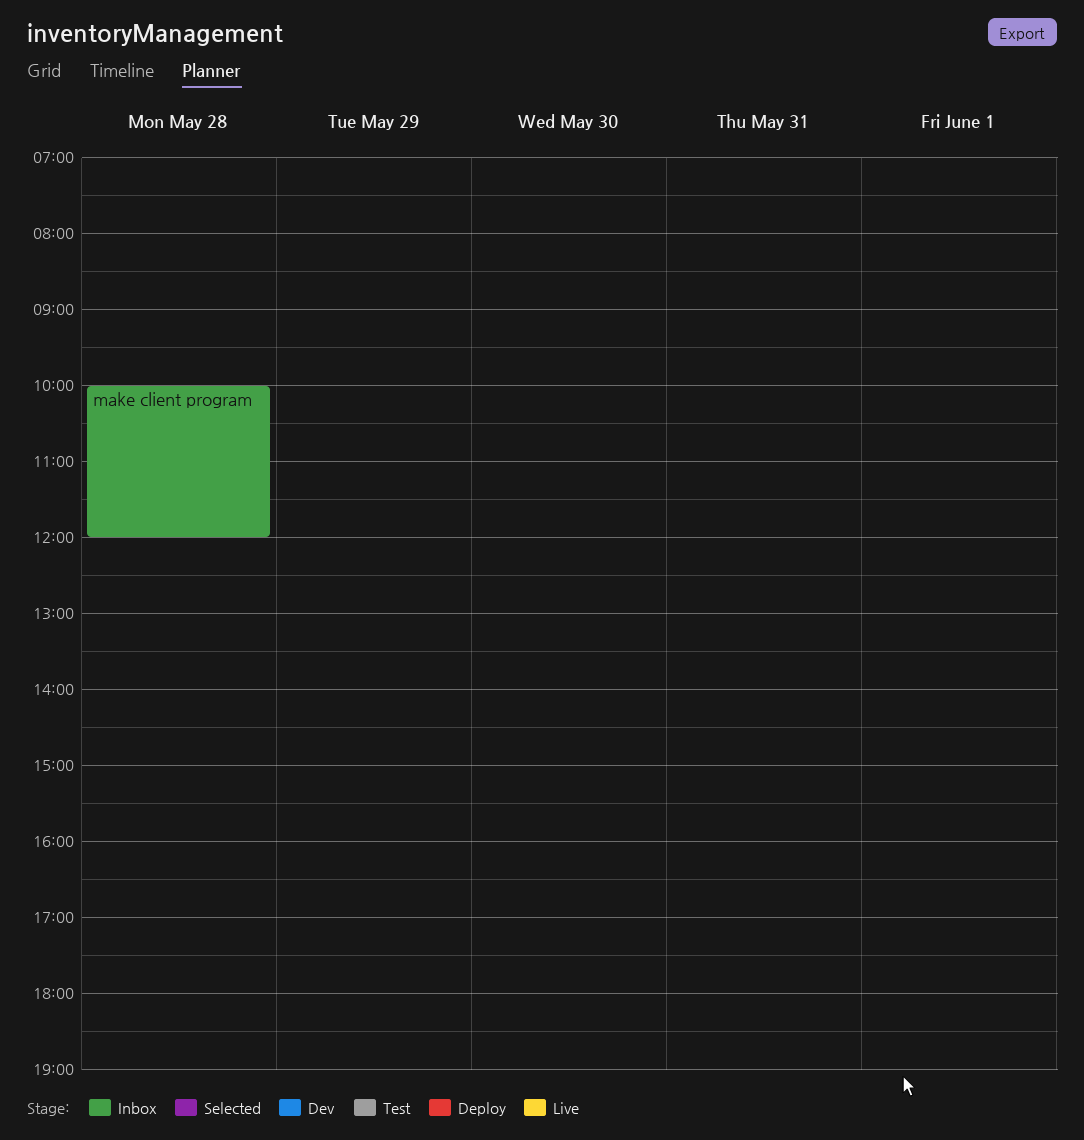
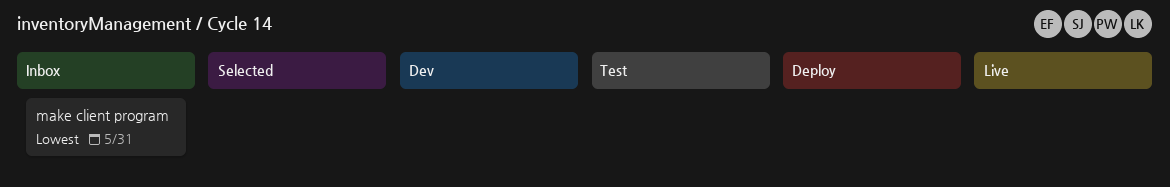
make client program, day: May 28 -> May 31

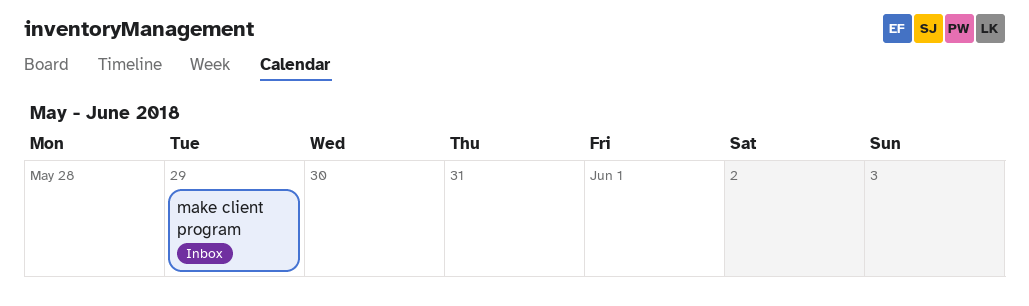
make client program, day: May 31 -> May 29

